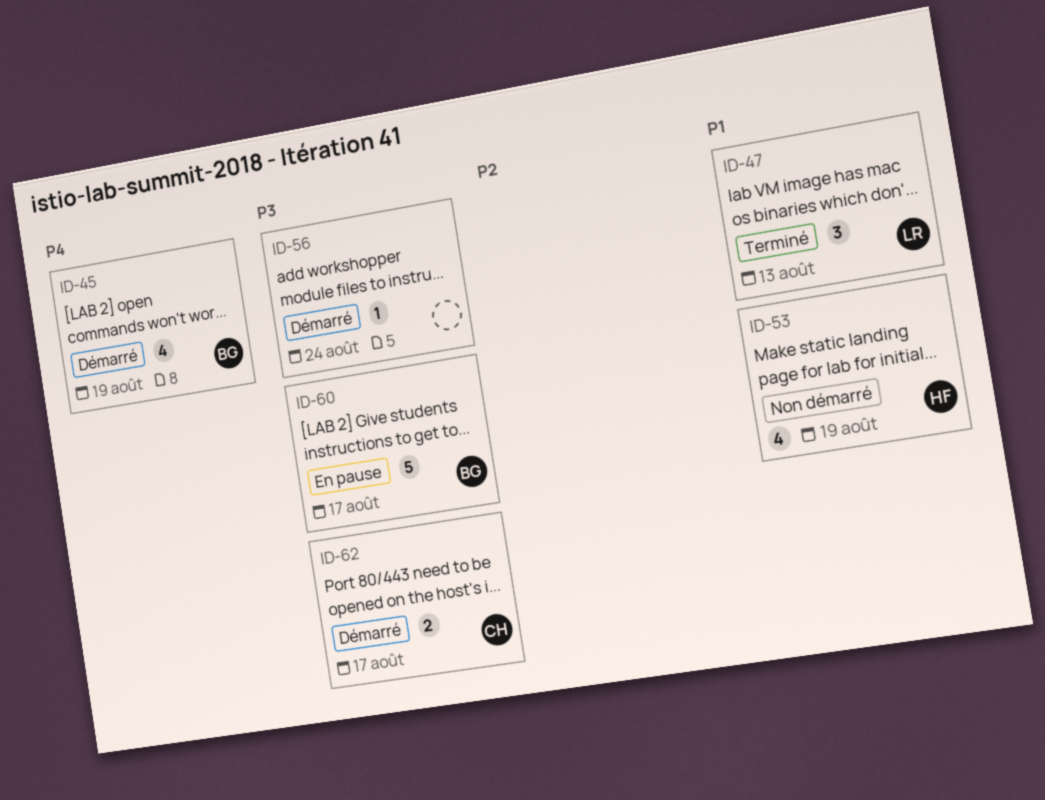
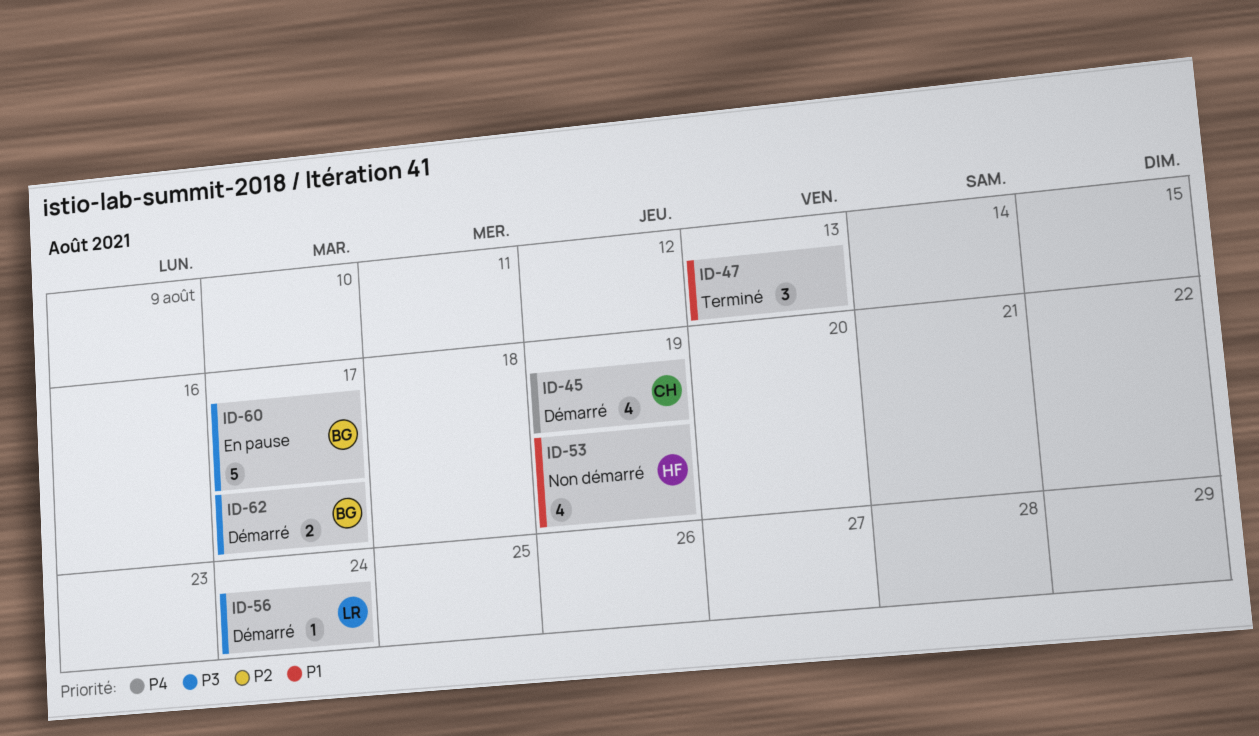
ID-45, owner: BG -> CH
ID-47, owner: LR -> none
ID-56, owner: none -> LR
ID-62, owner: CH -> BG

